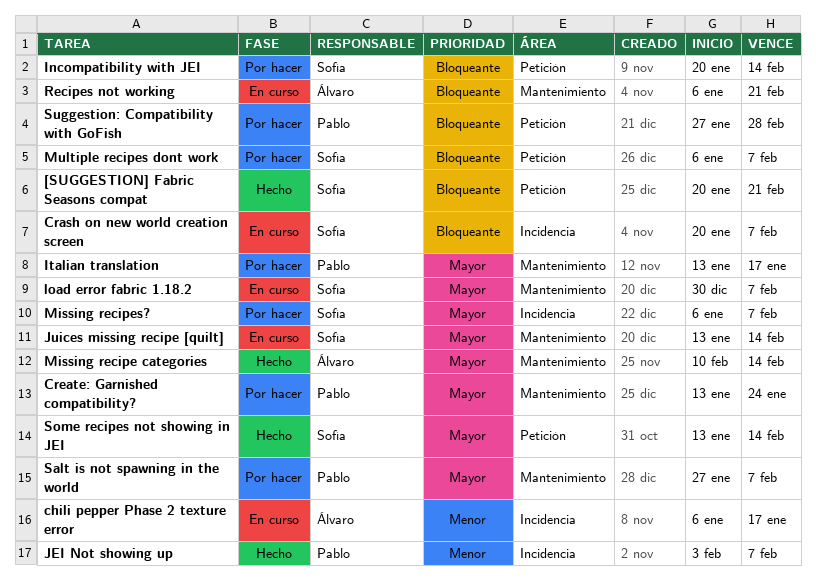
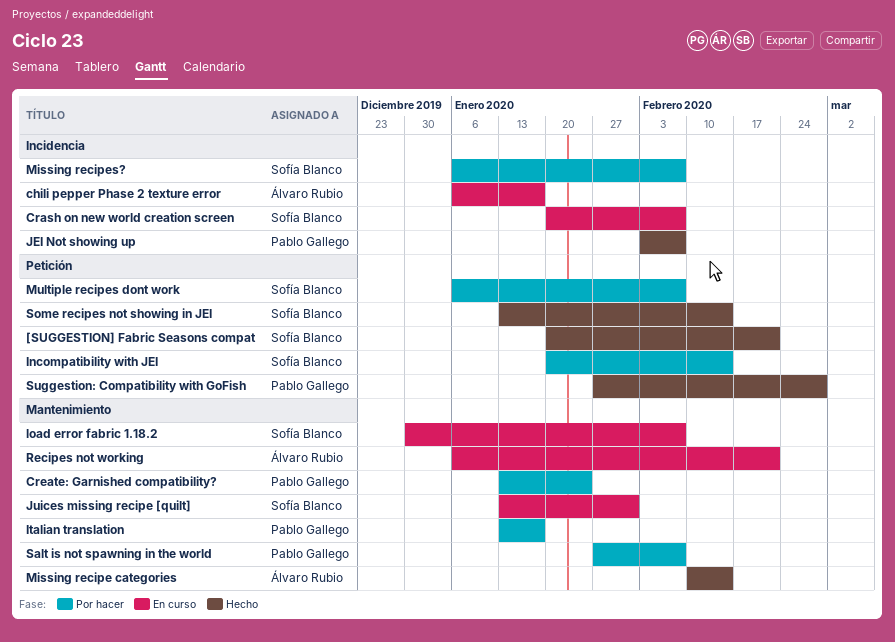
Juices missing recipe [quilt], due: Feb 14 -> Jan 31
Suggestion: Compatibility with GoFish, status: Por hacer -> Hecho

